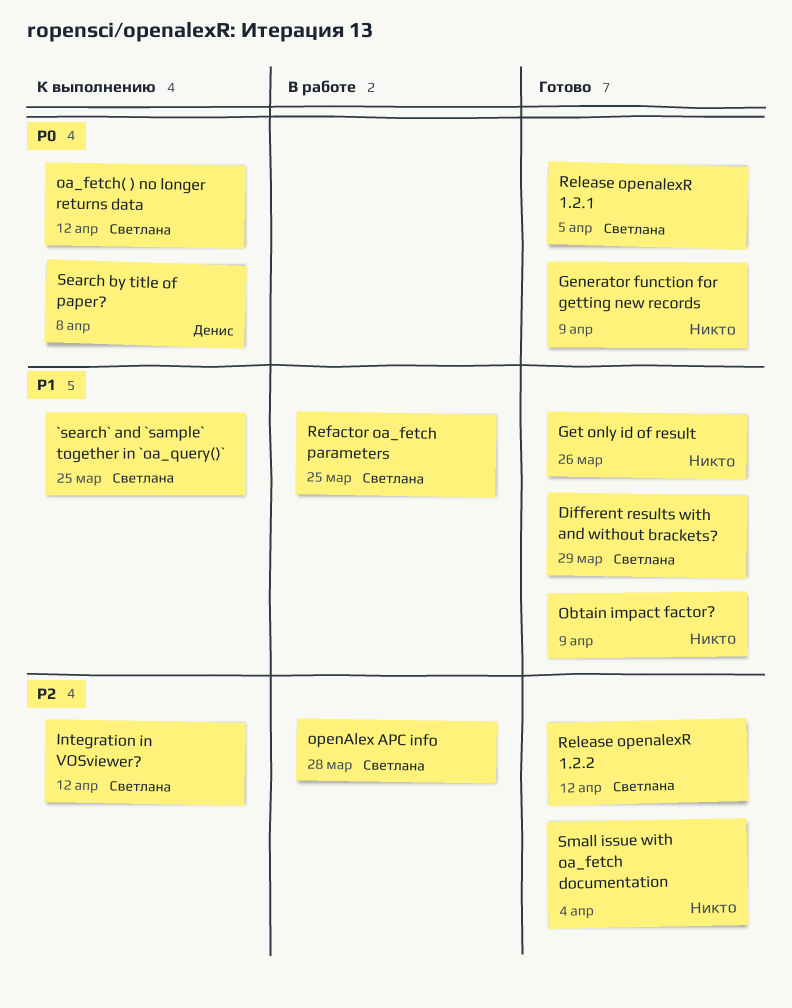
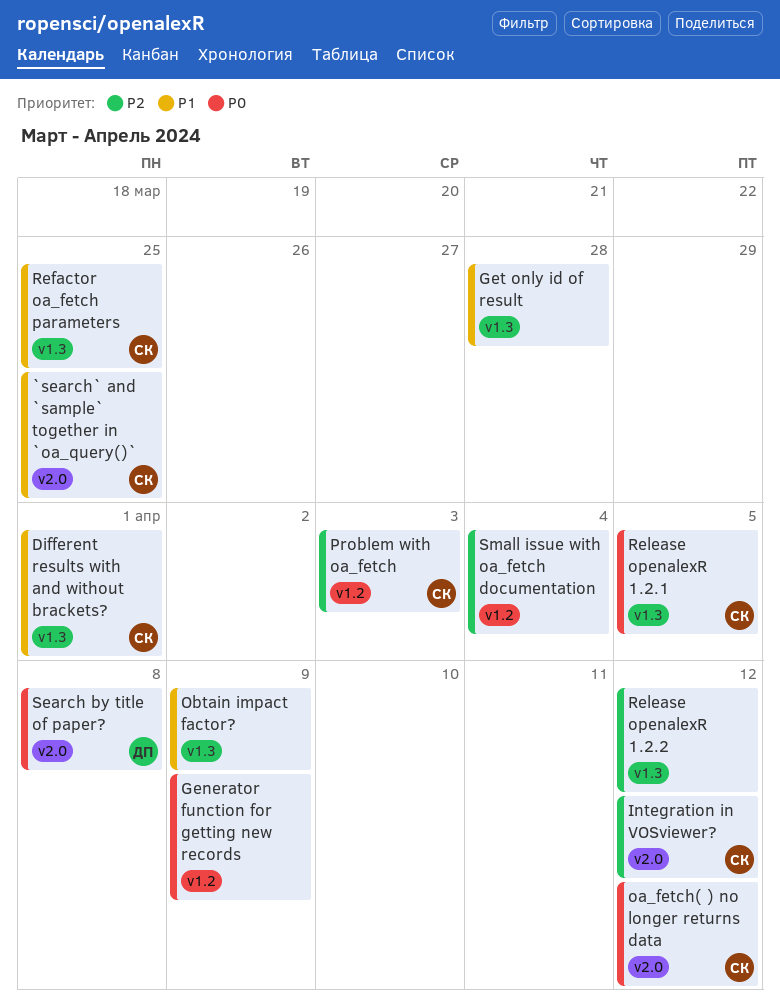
Different results with and without brackets?, due: Mar 29 -> Apr 1
Get only id of result, due: Mar 26 -> Mar 28
openAlex APC info: present -> none
Problem with oa_fetch: none -> present
Release openalexR 1.2.2, owner: Светлана -> none

